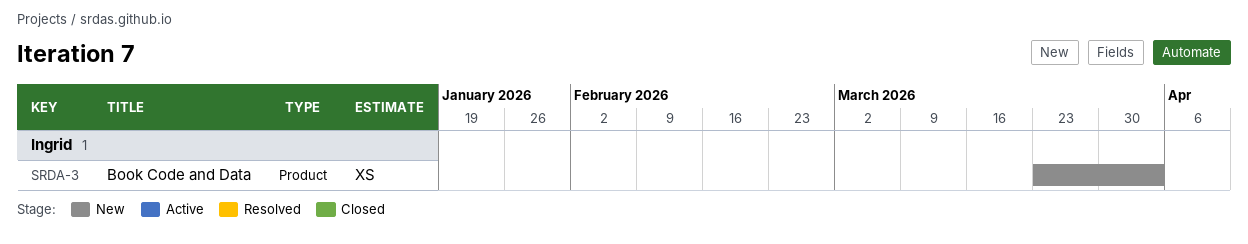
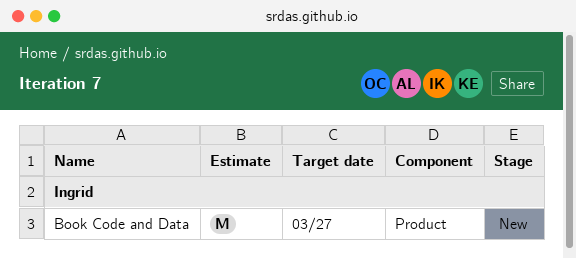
Book Code and Data, estimate: XS -> M
Book Code and Data, due: Apr 3 -> Mar 27

